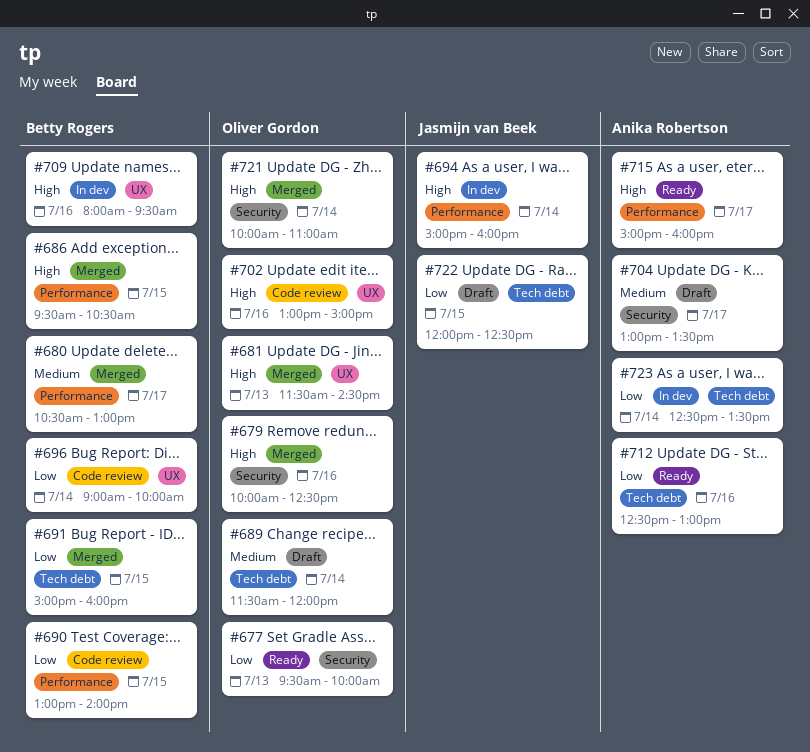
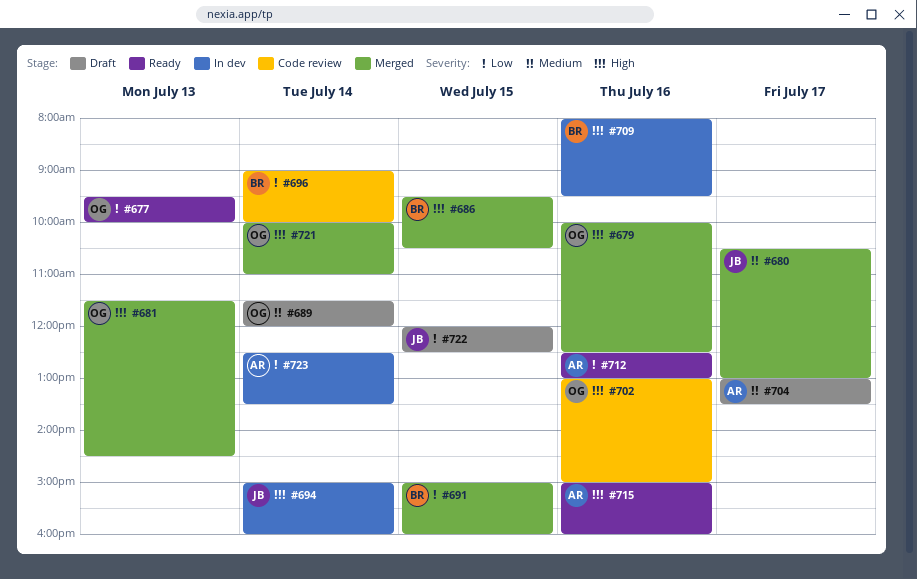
#680, owner: Betty Rogers -> Jasmijn van Beek
#690: present -> none
#715, day: Jul 17 -> Jul 16

